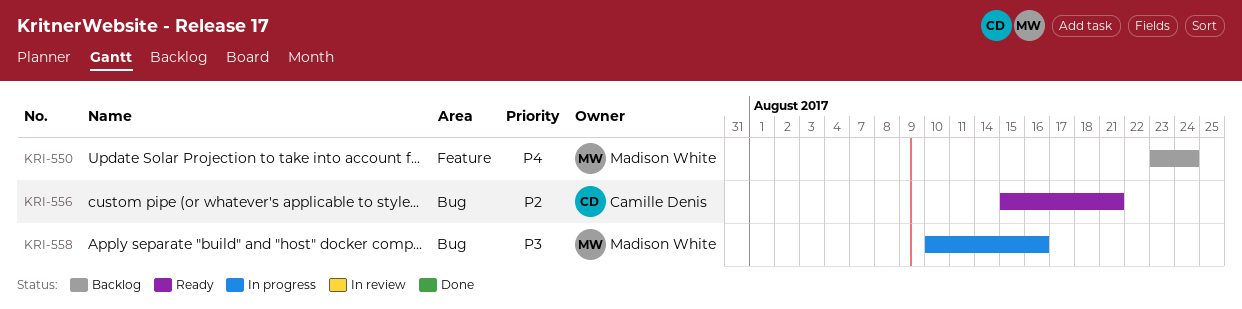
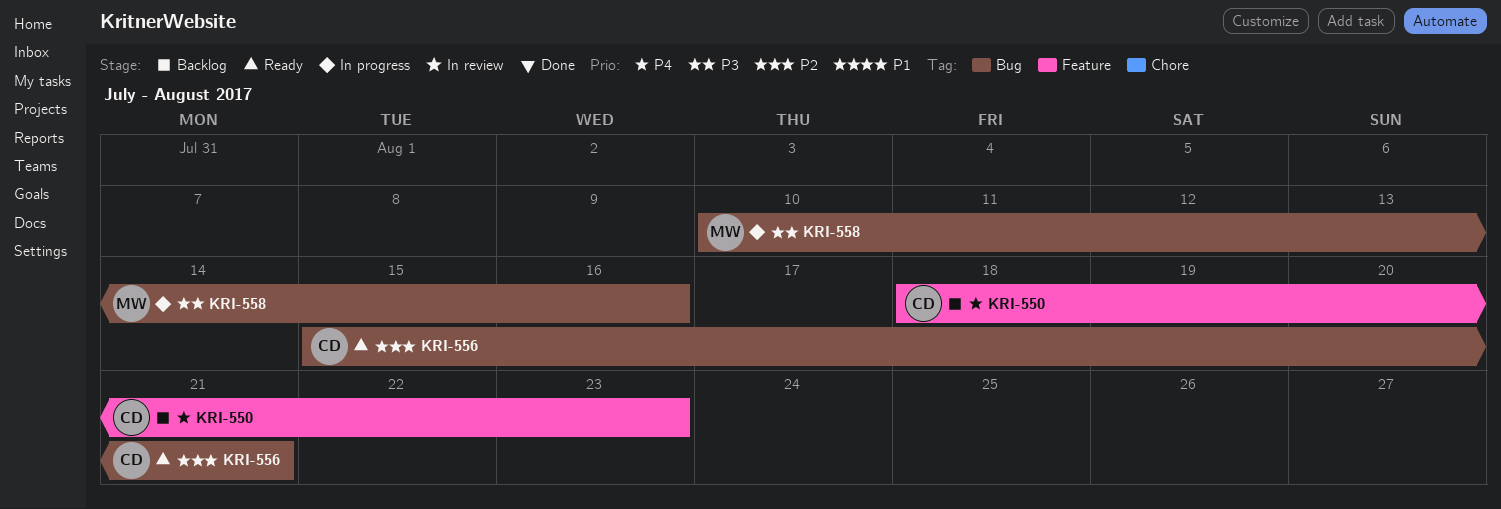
KRI-550, owner: Madison White -> Camille Denis
KRI-550, start: Aug 23 -> Aug 18
KRI-550, due: Aug 24 -> Aug 23

